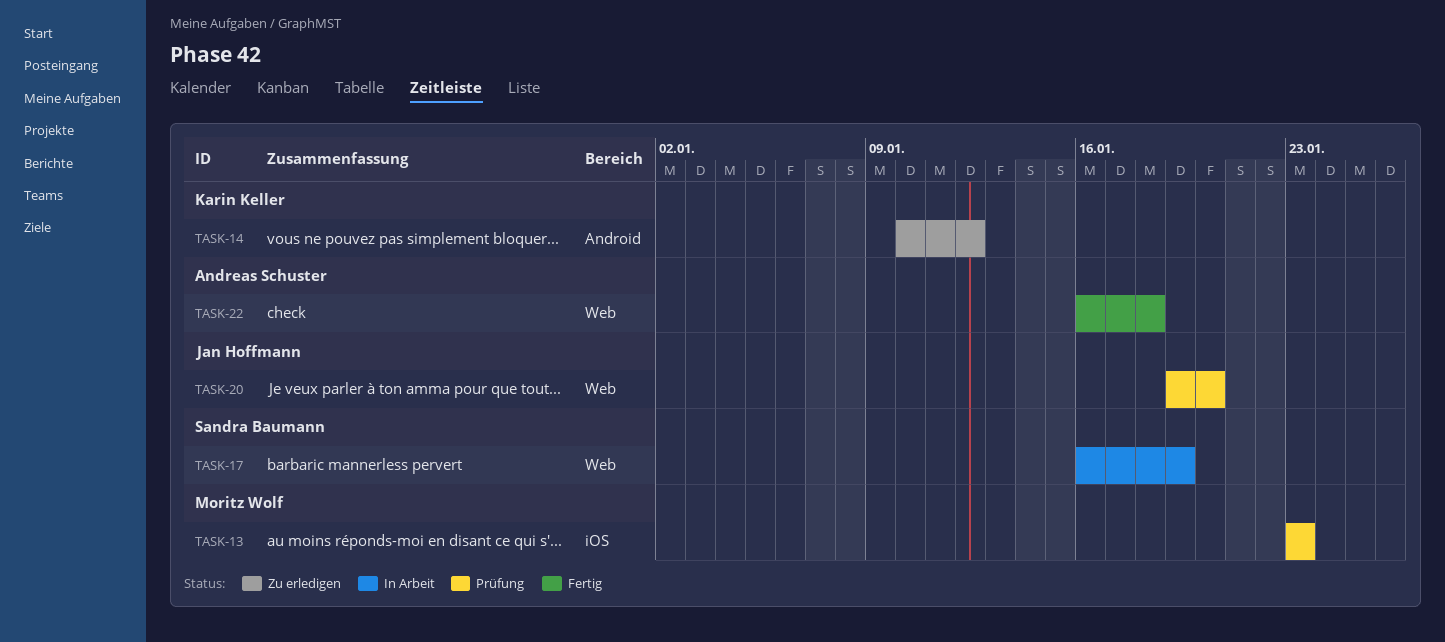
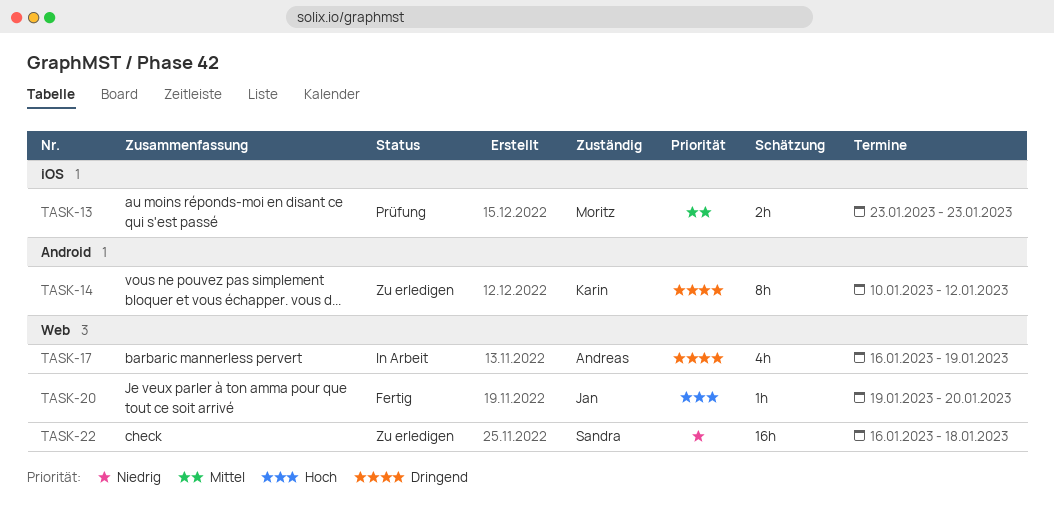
TASK-17, owner: Sandra Baumann -> Andreas Schuster
TASK-20, status: Prüfung -> Fertig
TASK-22, status: Fertig -> Zu erledigen
TASK-22, owner: Andreas Schuster -> Sandra Baumann

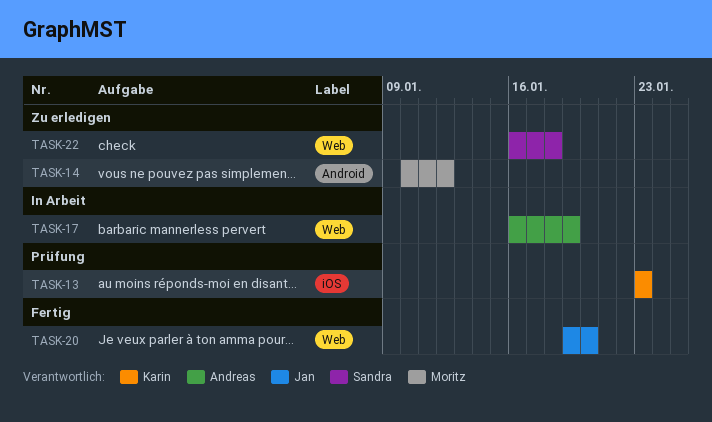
TASK-13, owner: Moritz -> Karin
TASK-14, owner: Karin -> Moritz

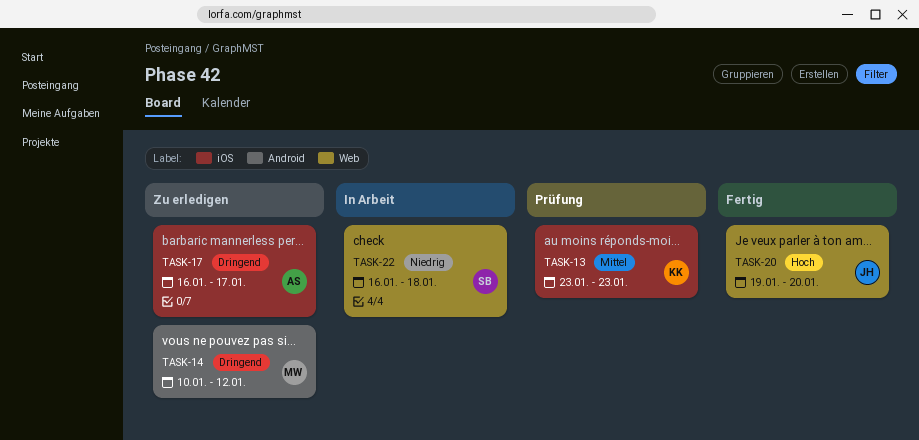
TASK-17, status: In Arbeit -> Zu erledigen
TASK-17, label: Web -> iOS
TASK-17, due: Jan 19 -> Jan 17
TASK-22, status: Zu erledigen -> In Arbeit

